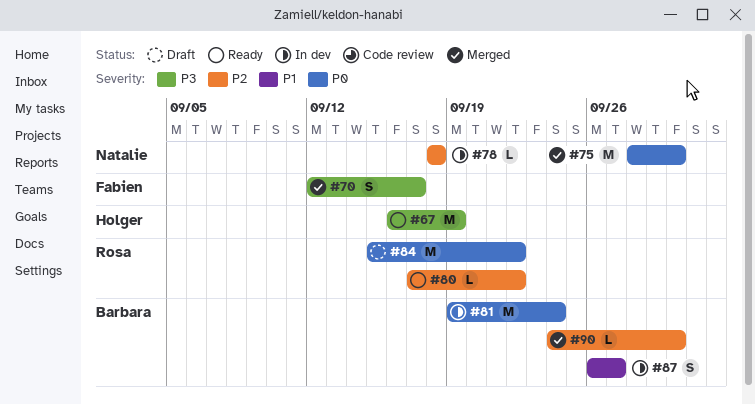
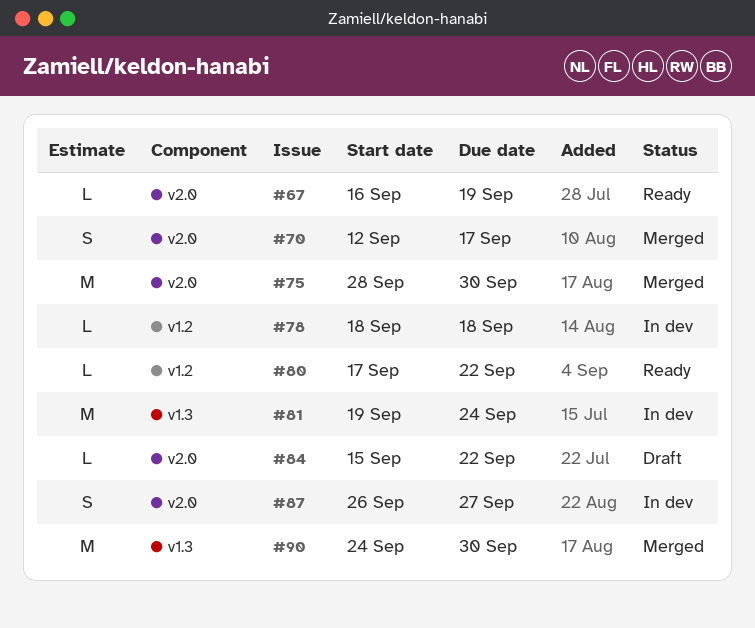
#67, estimate: M -> L
#84, estimate: M -> L
#90, estimate: L -> M

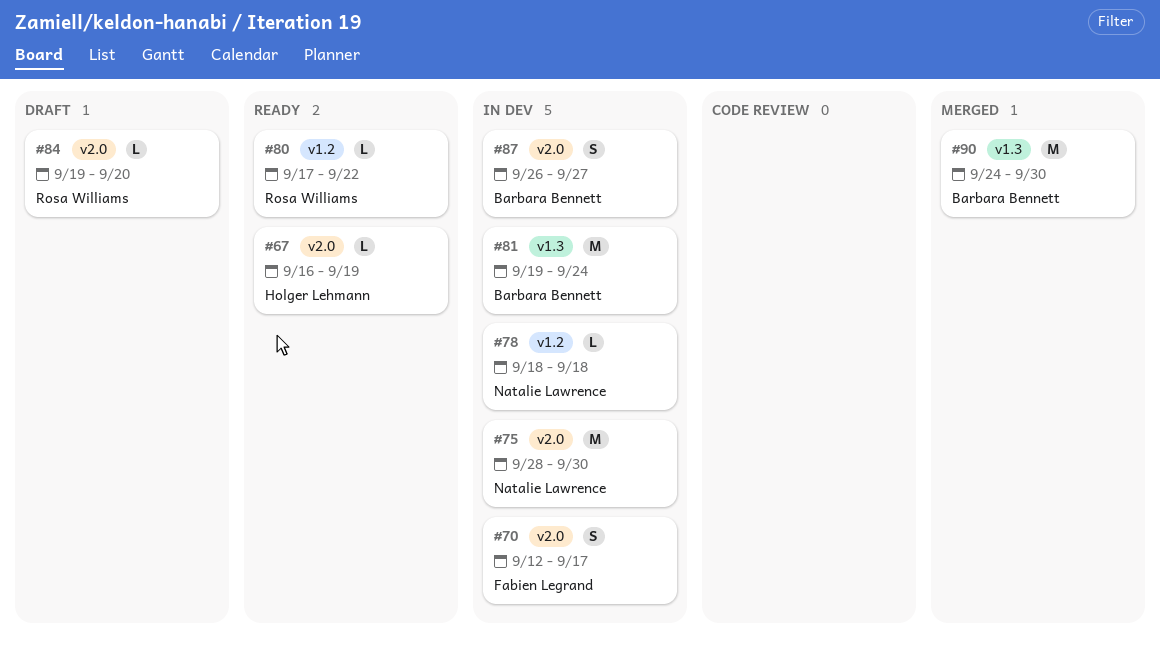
#70, status: Merged -> In dev
#75, status: Merged -> In dev
#84, start: Sep 15 -> Sep 19
#84, due: Sep 22 -> Sep 20

